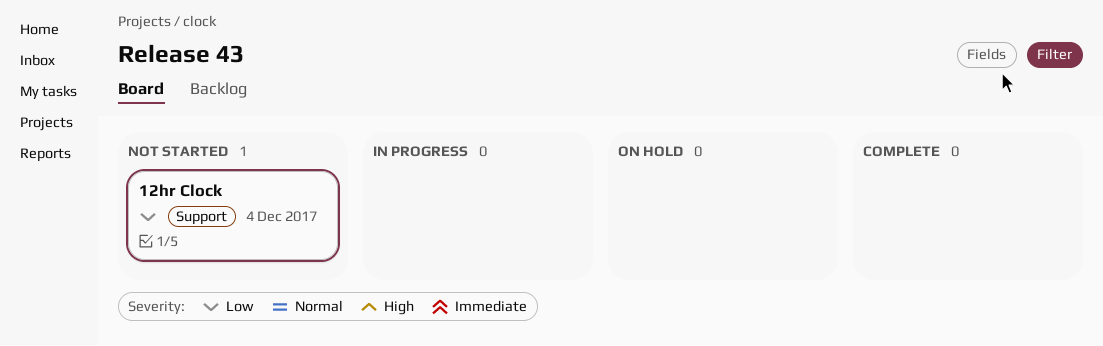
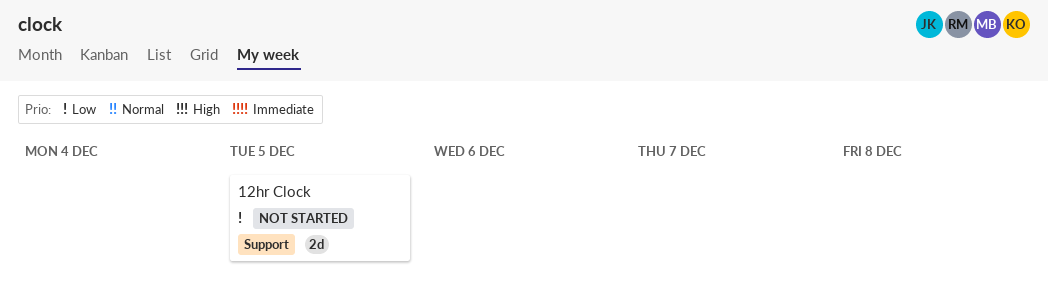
12hr Clock, due: Dec 4 -> Dec 5

